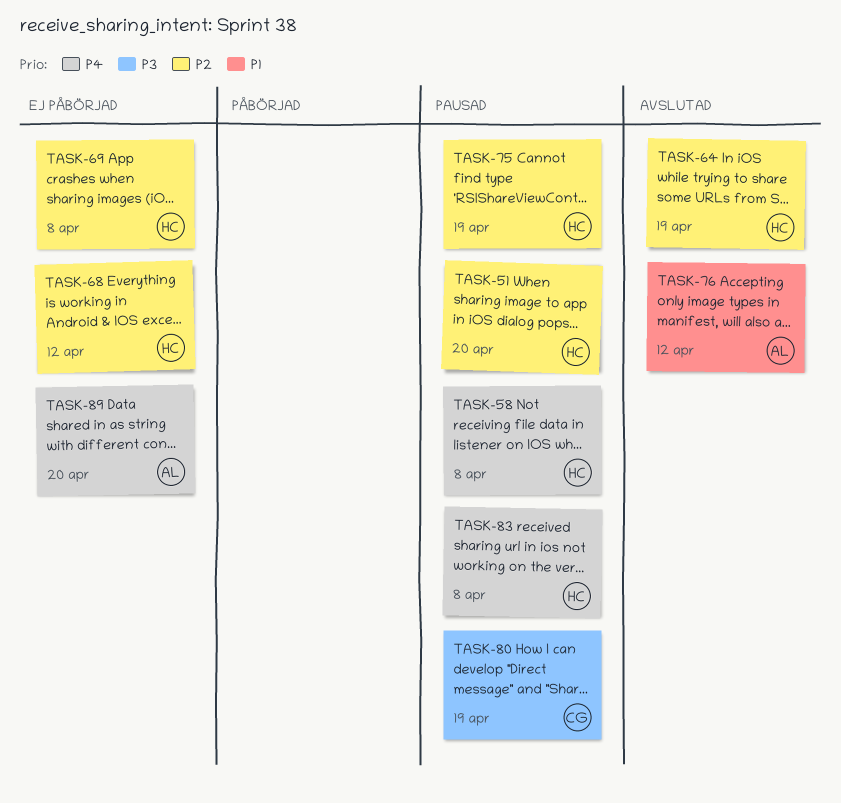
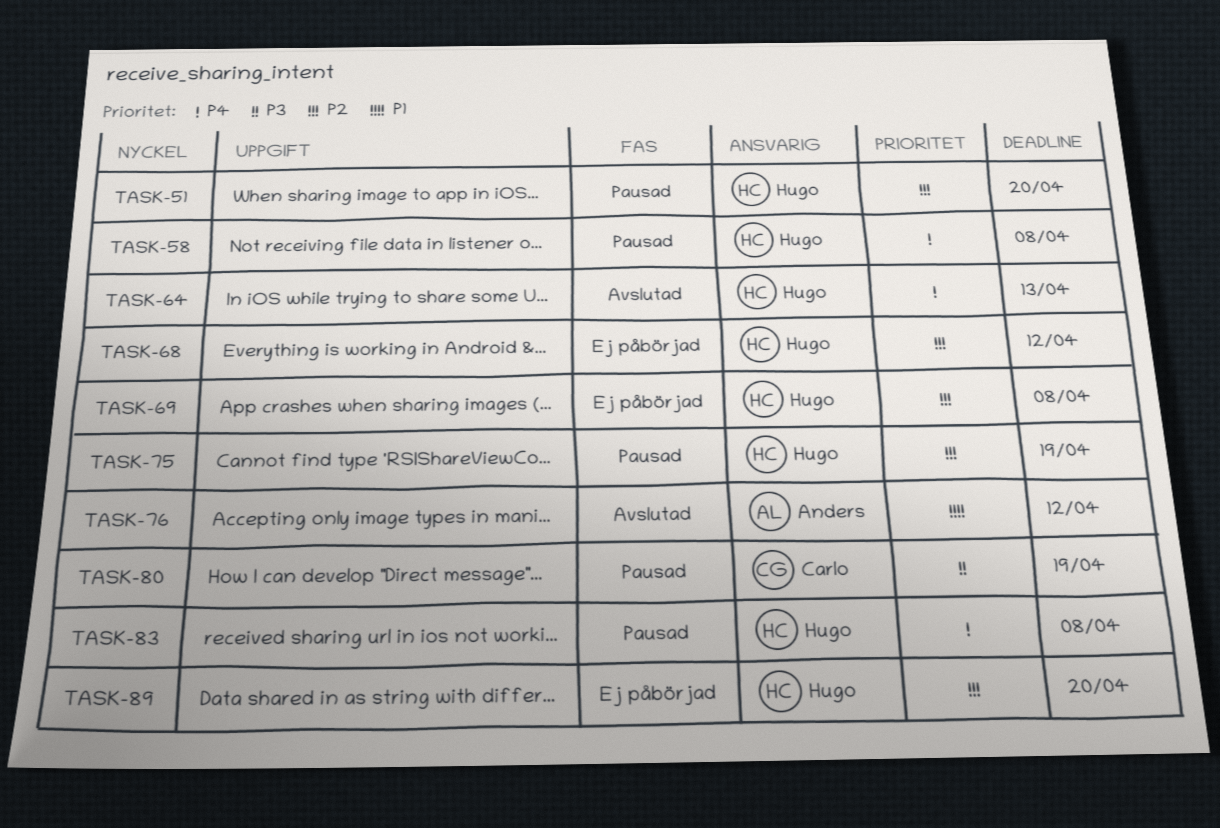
TASK-64, priority: P2 -> P4
TASK-64, due: Apr 19 -> Apr 13
TASK-89, owner: Anders -> Hugo
TASK-89, priority: P4 -> P2

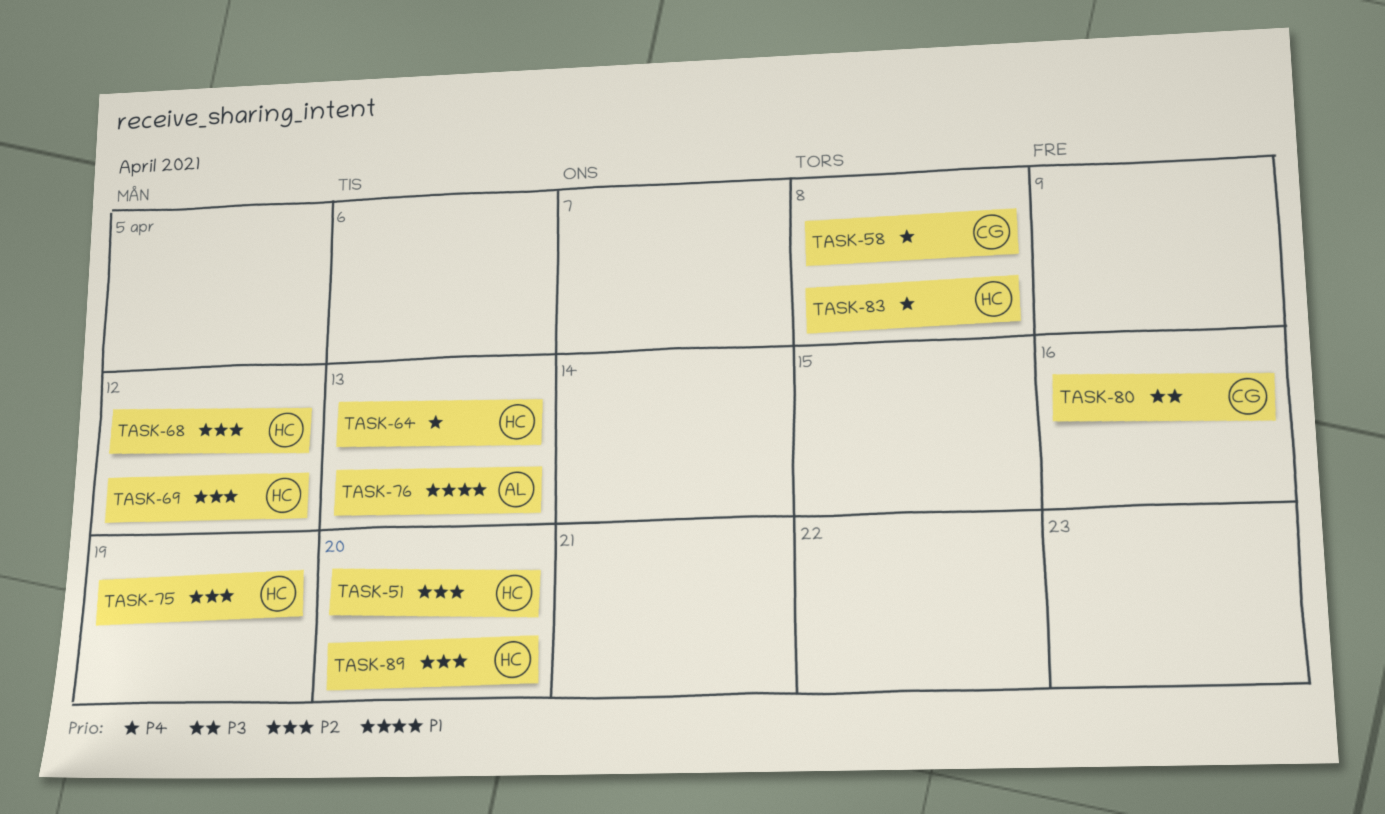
TASK-58, owner: Hugo -> Carlo
TASK-69, due: Apr 8 -> Apr 12
TASK-76, due: Apr 12 -> Apr 13
TASK-80, due: Apr 19 -> Apr 16

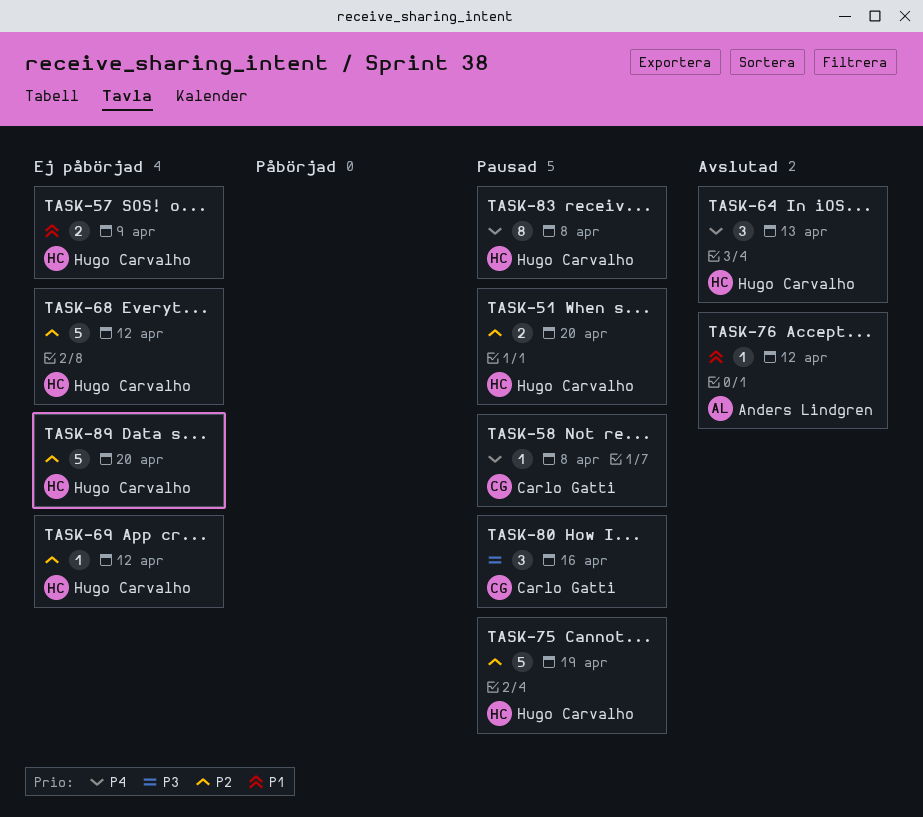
TASK-57: none -> present
TASK-76, due: Apr 13 -> Apr 12

